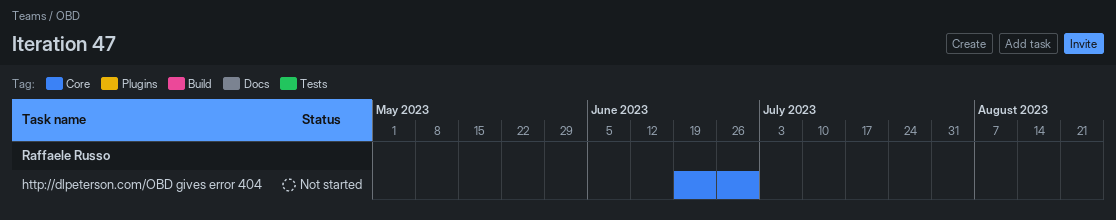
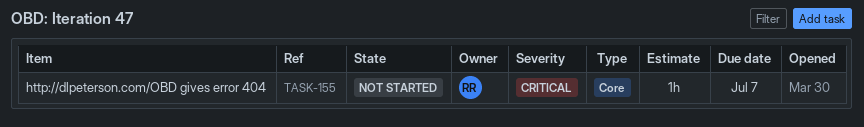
http://dlpeterson.com/OBD gives error 404, due: Jun 30 -> Jul 7

